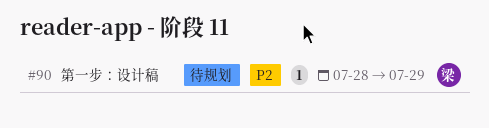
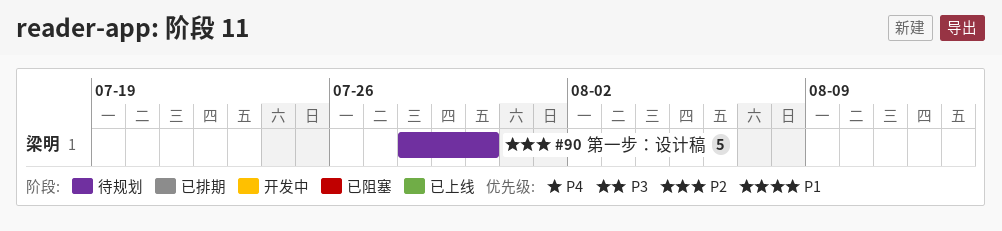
#90, estimate: 1 -> 5
#90, due: Jul 29 -> Jul 30

